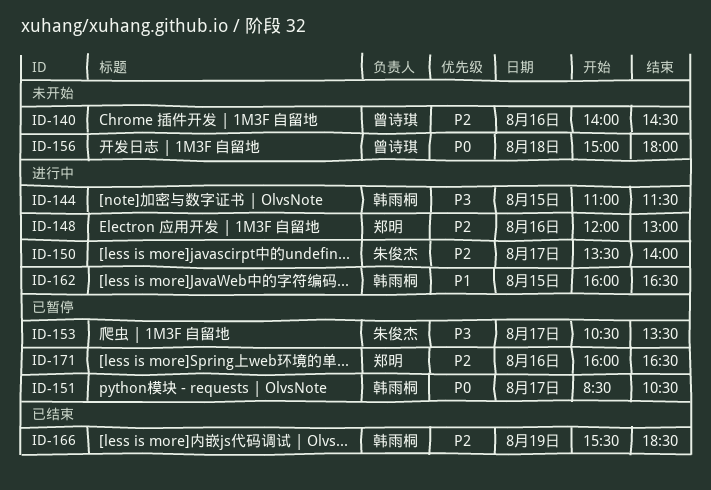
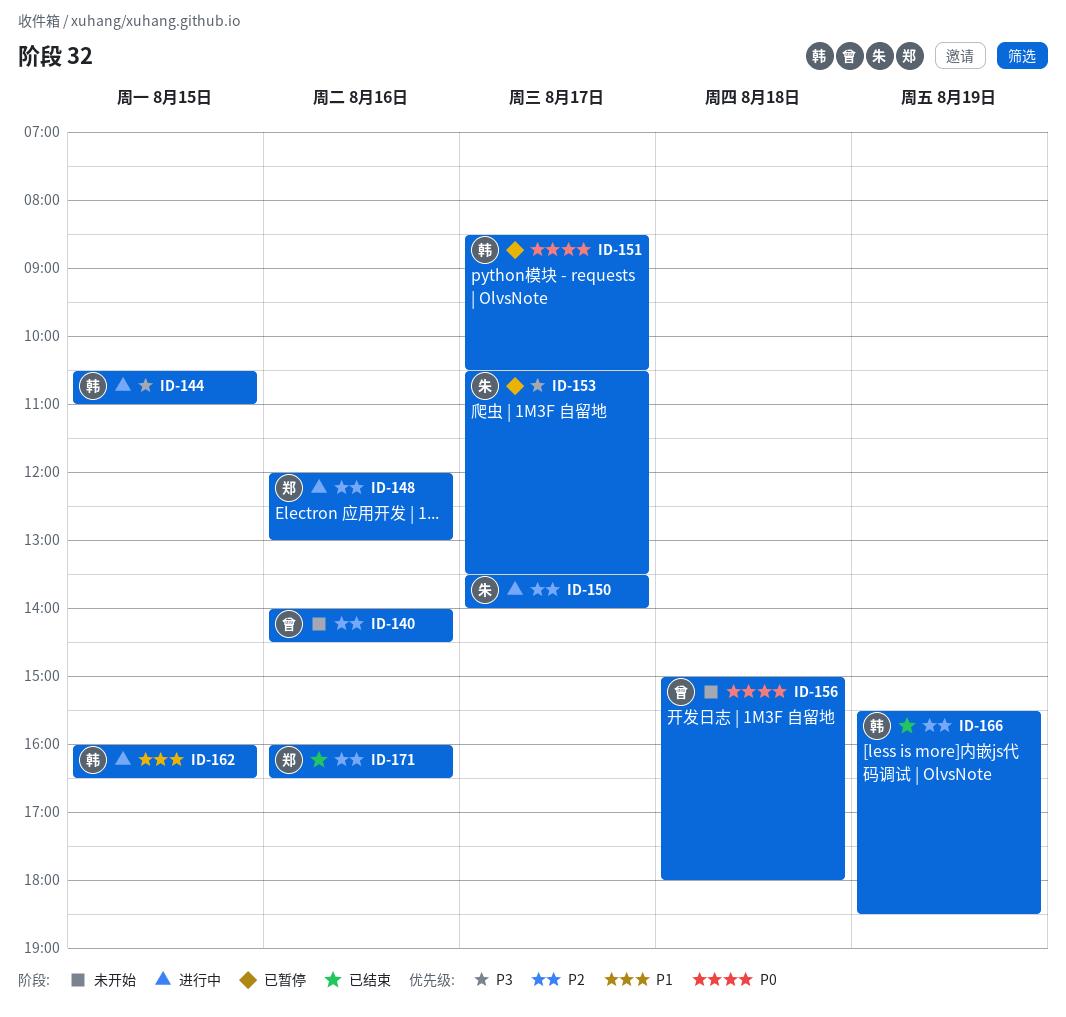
ID-144, begins: 11:00 -> 10:30
ID-144, ends: 11:30 -> 11:00
ID-171, status: 已暂停 -> 已结束

